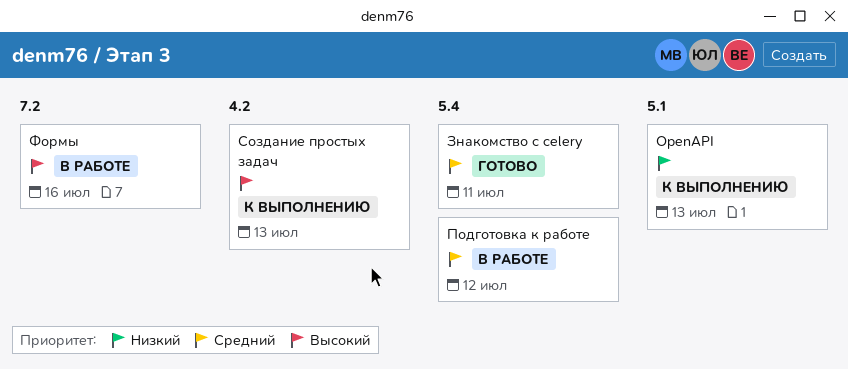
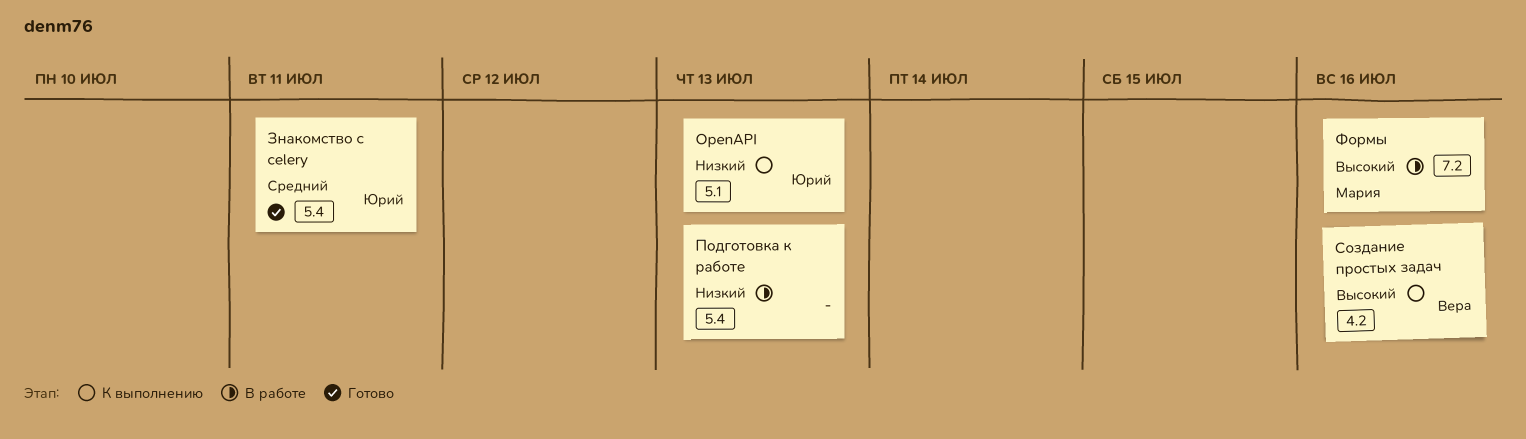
Подготовка к работе, priority: Средний -> Низкий
Подготовка к работе, due: Jul 12 -> Jul 13
Создание простых задач, due: Jul 13 -> Jul 16

